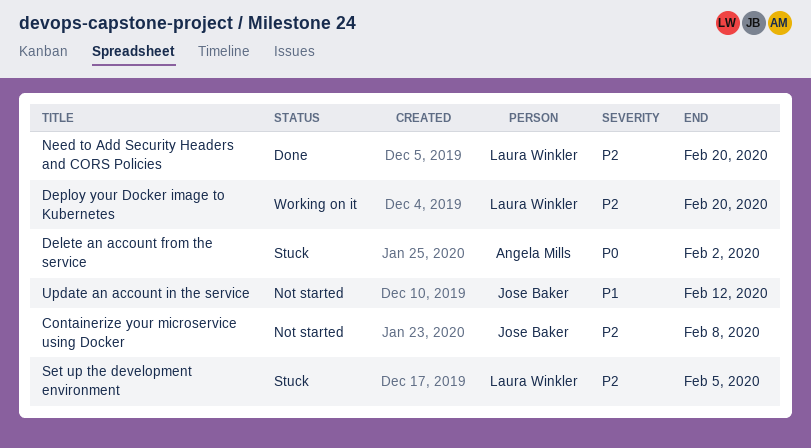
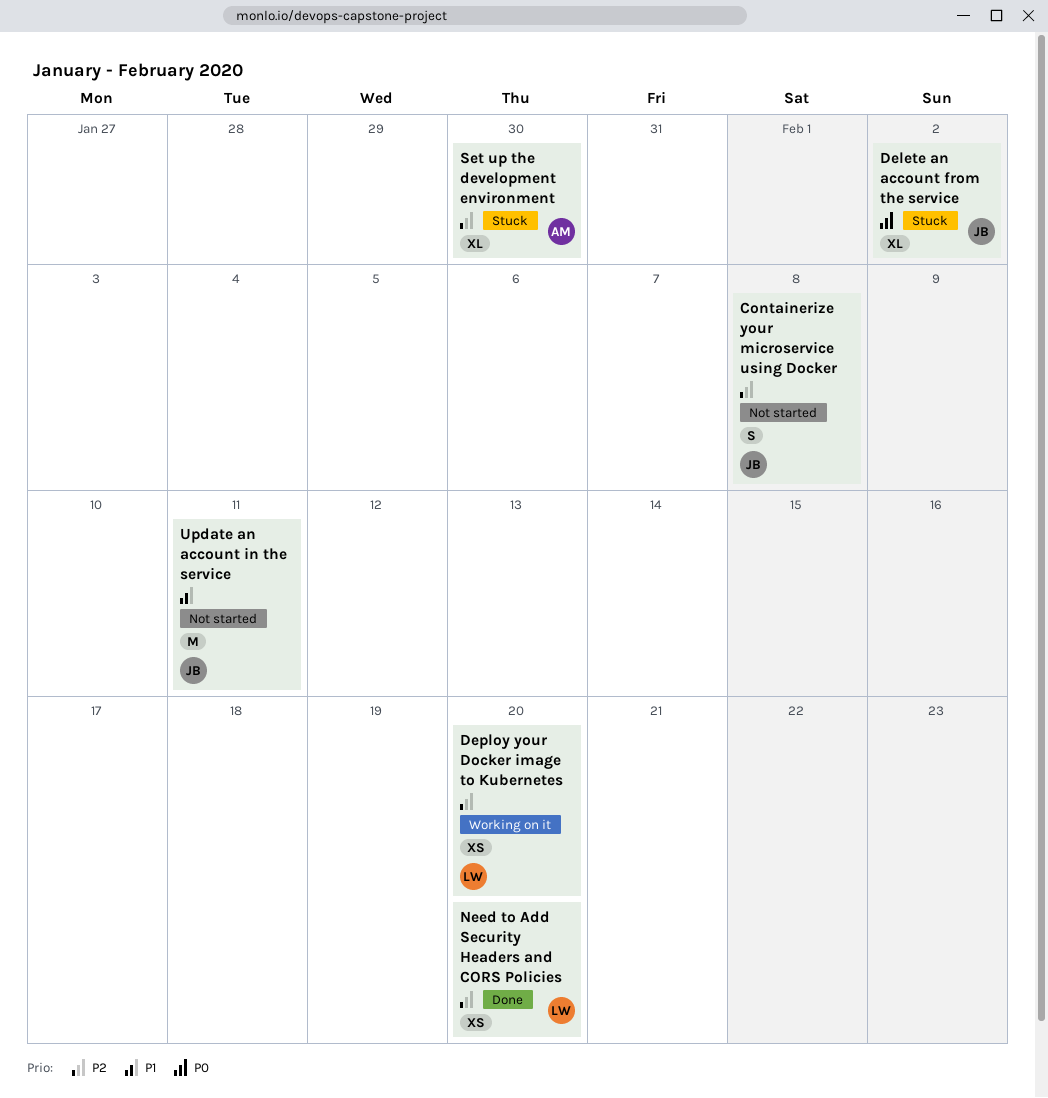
Delete an account from the service, owner: Angela Mills -> Jose Baker
Set up the development environment, owner: Laura Winkler -> Angela Mills
Set up the development environment, due: Feb 5 -> Jan 30
Update an account in the service, due: Feb 12 -> Feb 11

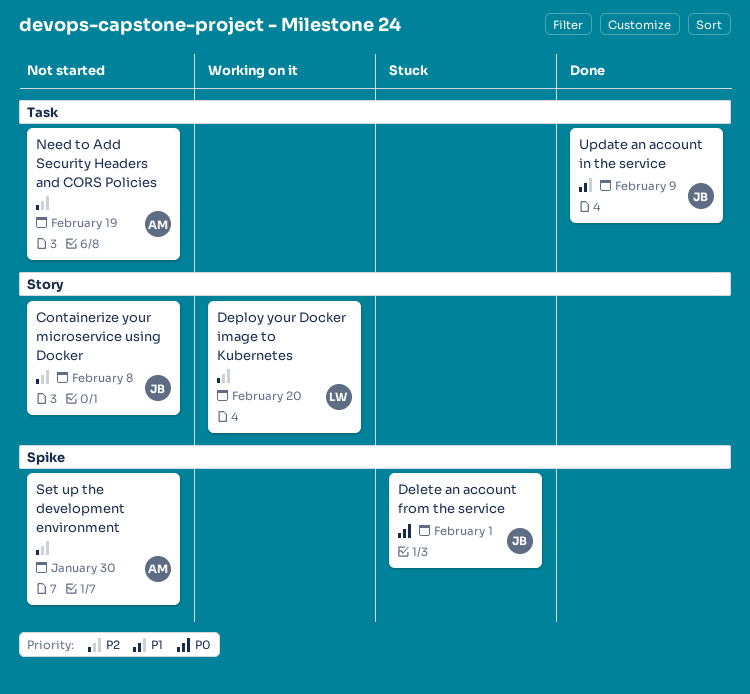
Delete an account from the service, due: Feb 2 -> Feb 1
Need to Add Security Headers and CORS Policies, status: Done -> Not started
Need to Add Security Headers and CORS Policies, owner: LW -> AM
Need to Add Security Headers and CORS Policies, due: Feb 20 -> Feb 19
Set up the development environment, status: Stuck -> Not started
Update an account in the service, status: Not started -> Done
Update an account in the service, due: Feb 11 -> Feb 9

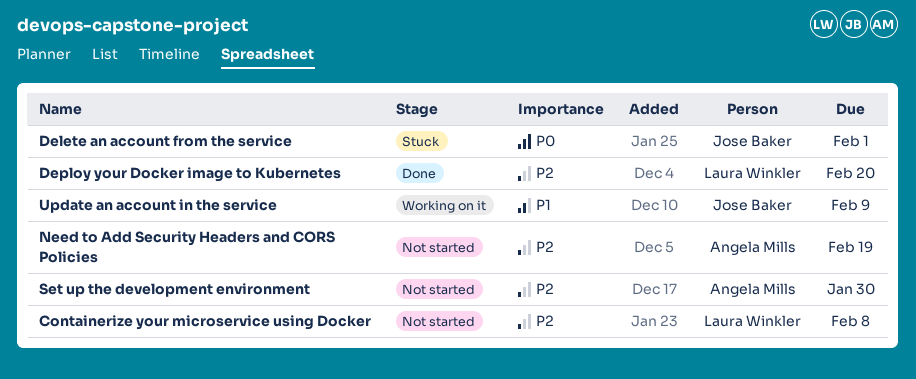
Containerize your microservice using Docker, owner: Jose Baker -> Laura Winkler
Deploy your Docker image to Kubernetes, status: Working on it -> Done
Update an account in the service, status: Done -> Working on it

